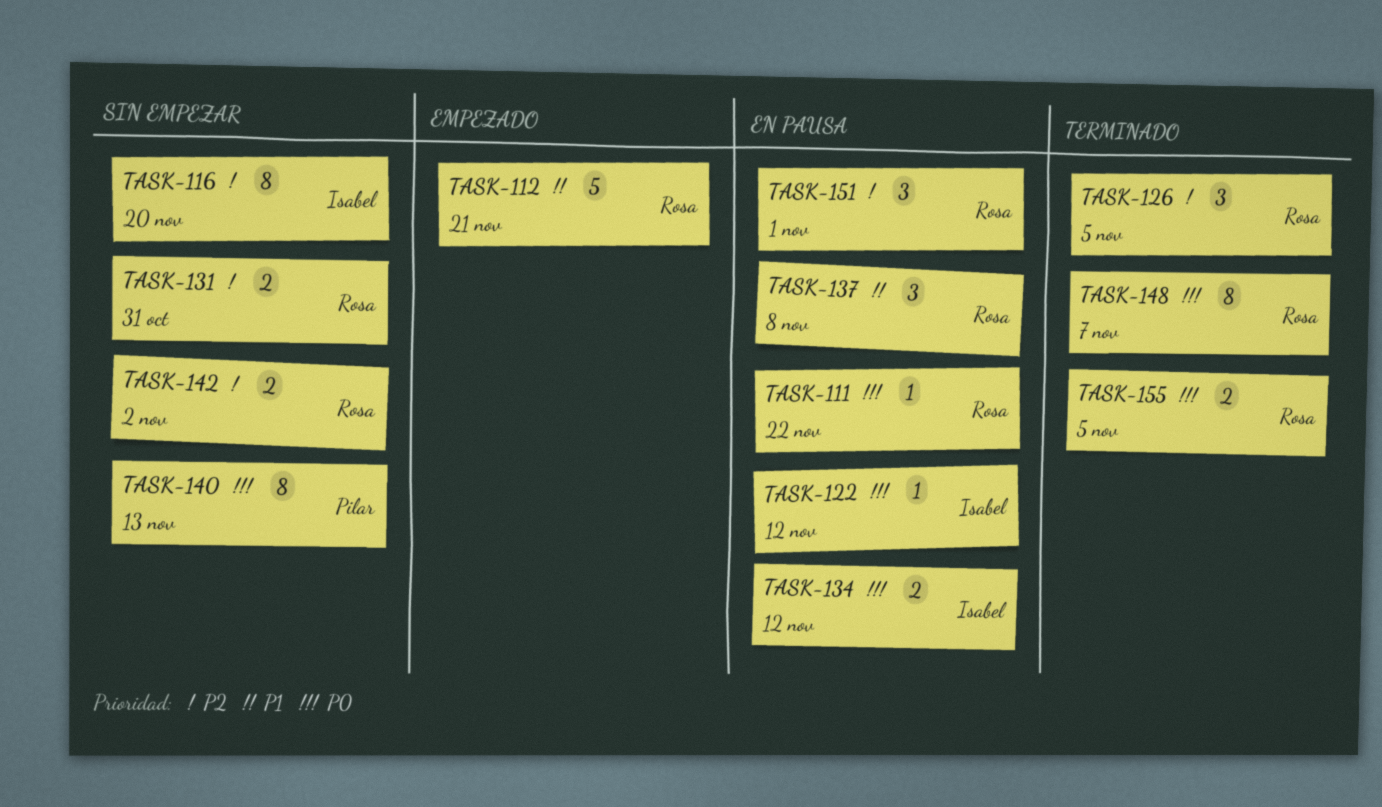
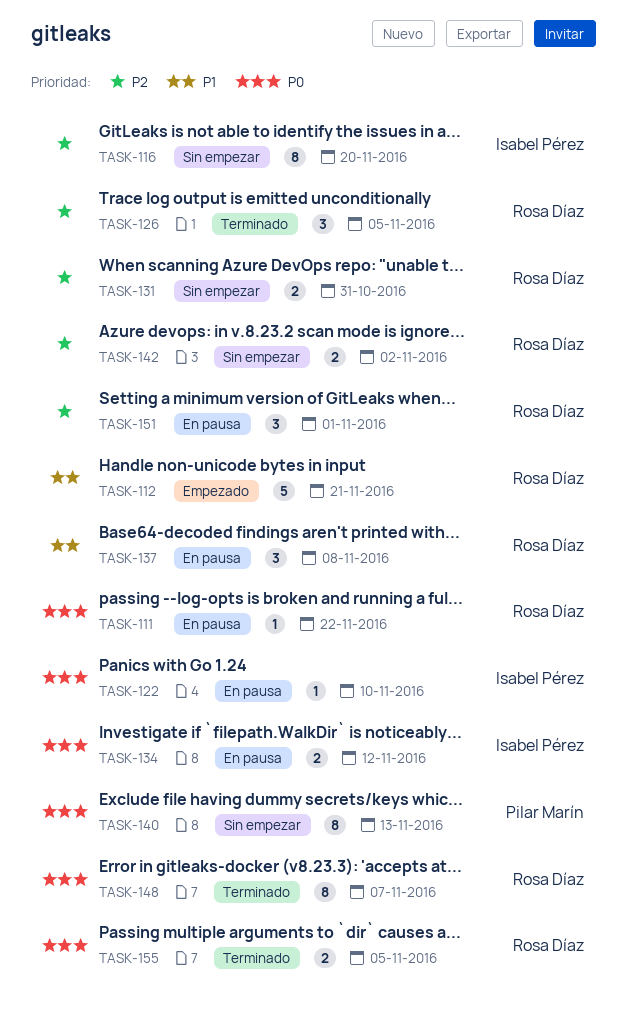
TASK-122, due: Nov 12 -> Nov 10

